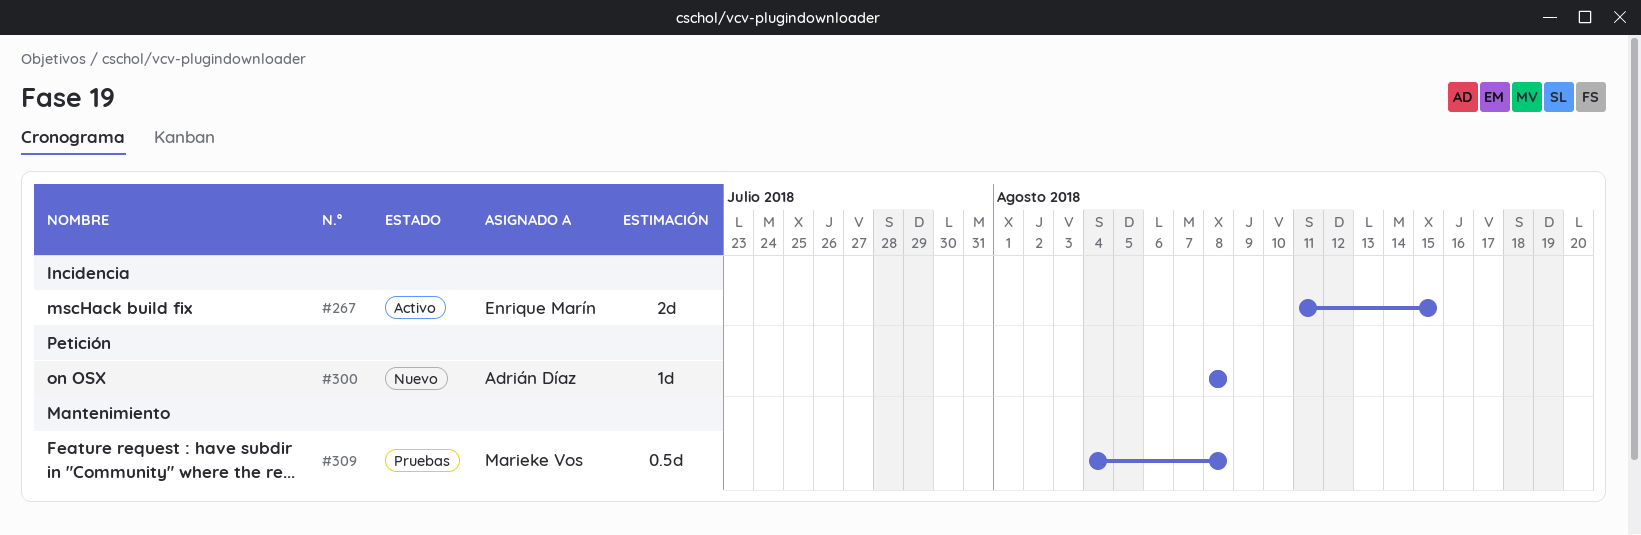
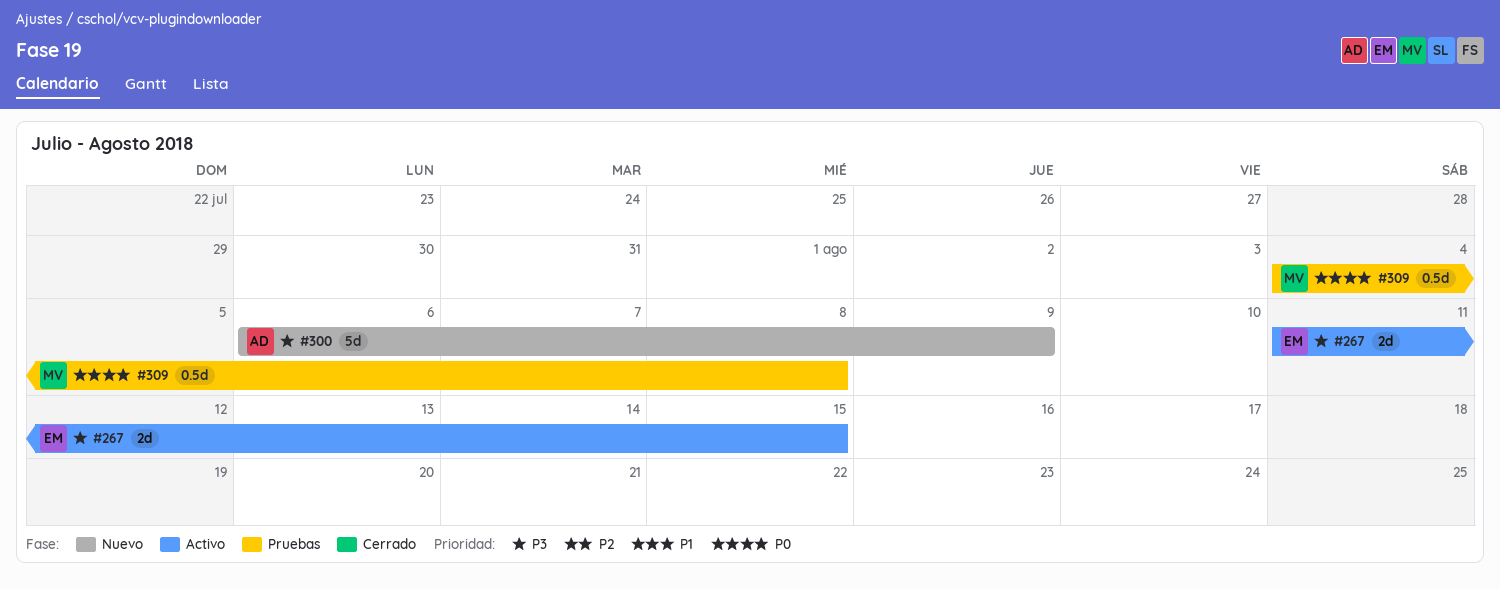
#300, estimate: 1d -> 5d
#300, start: Aug 8 -> Aug 6
#300, due: Aug 8 -> Aug 9

